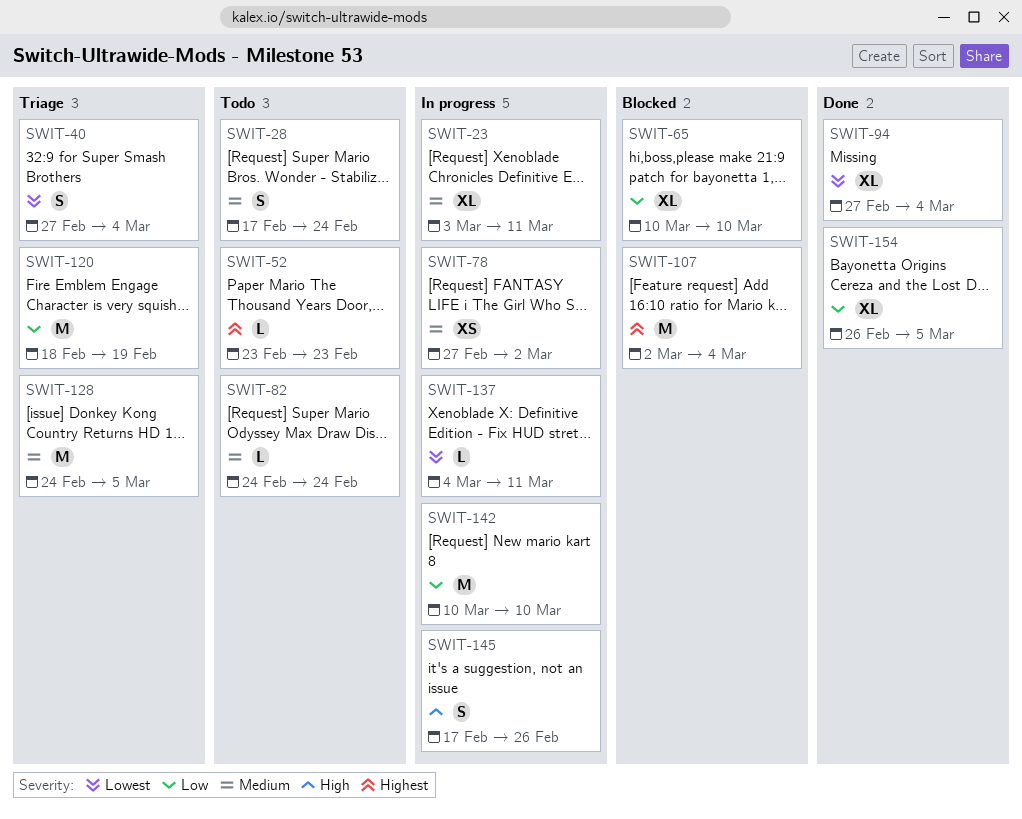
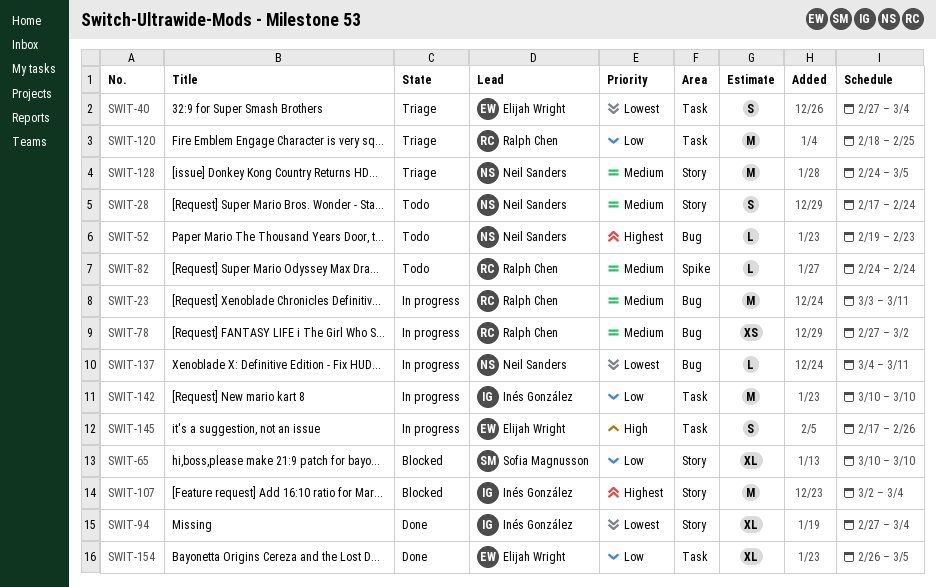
SWIT-23, estimate: XL -> M
SWIT-52, start: Feb 23 -> Feb 19
SWIT-120, due: Feb 19 -> Feb 25

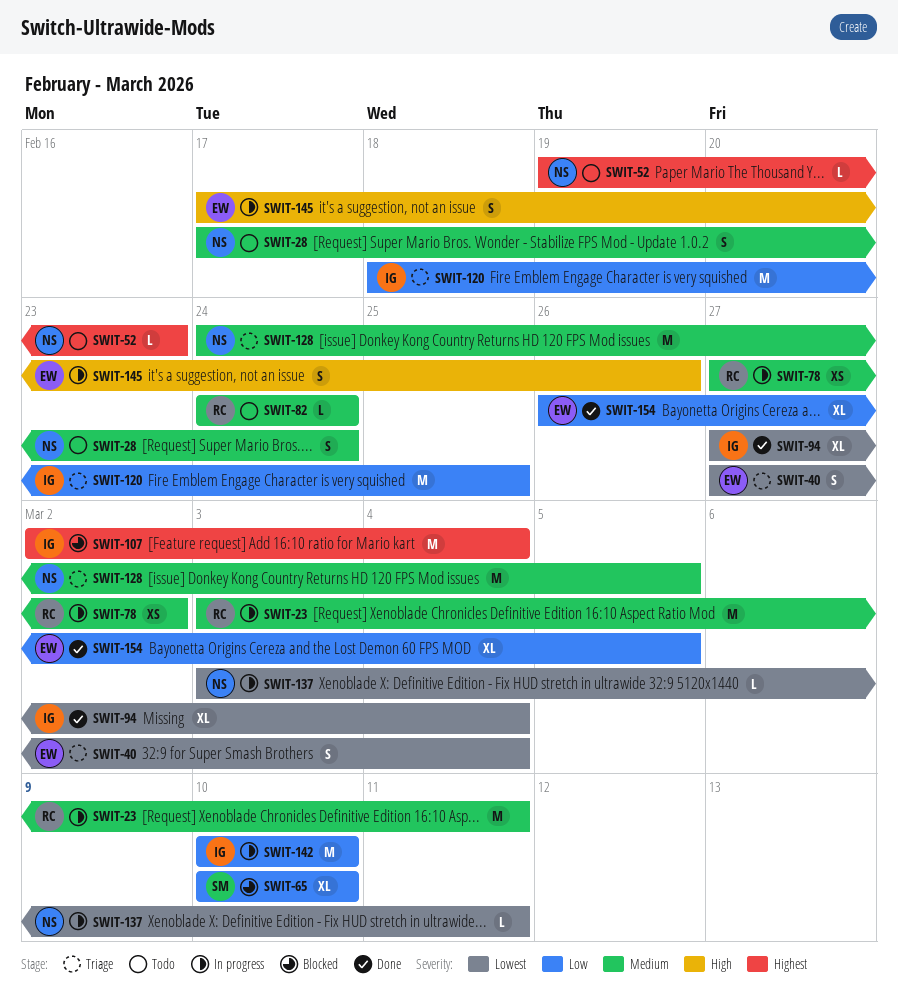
SWIT-120, owner: Ralph Chen -> Inés González
SWIT-137, start: Mar 4 -> Mar 3

